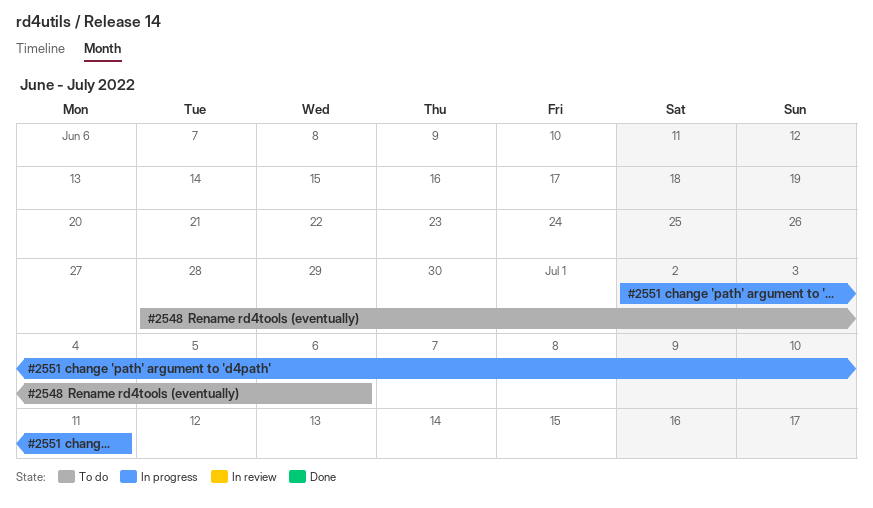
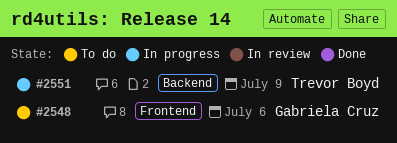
#2551, due: Jul 11 -> Jul 9

